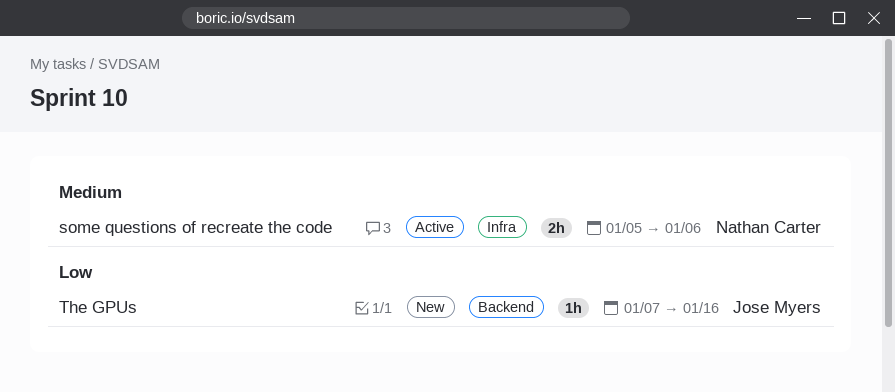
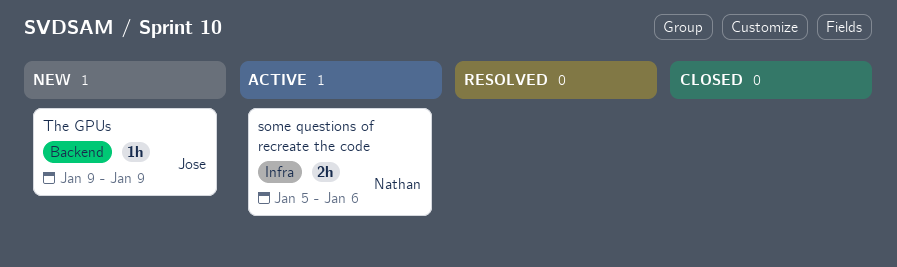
The GPUs, start: Jan 7 -> Jan 9
The GPUs, due: Jan 16 -> Jan 9

